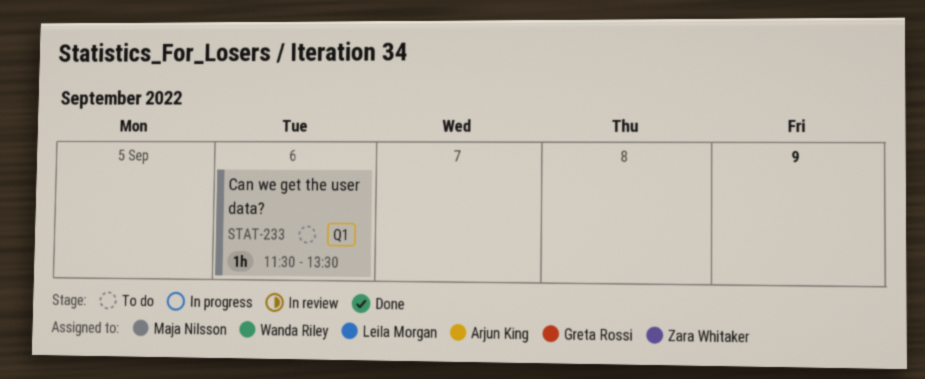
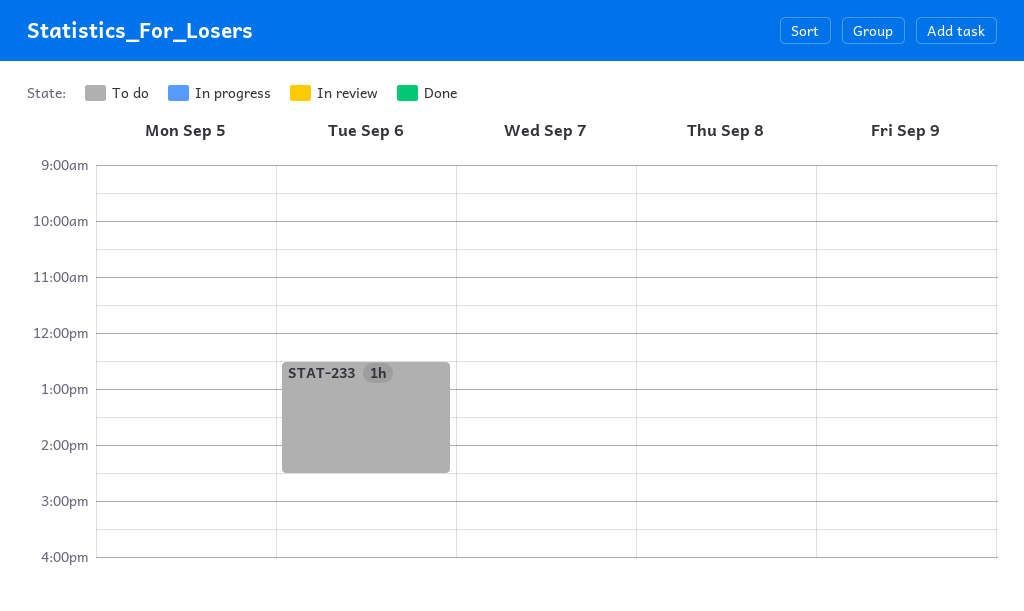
STAT-233, begins: 11:30 -> 12:30
STAT-233, ends: 13:30 -> 14:30

